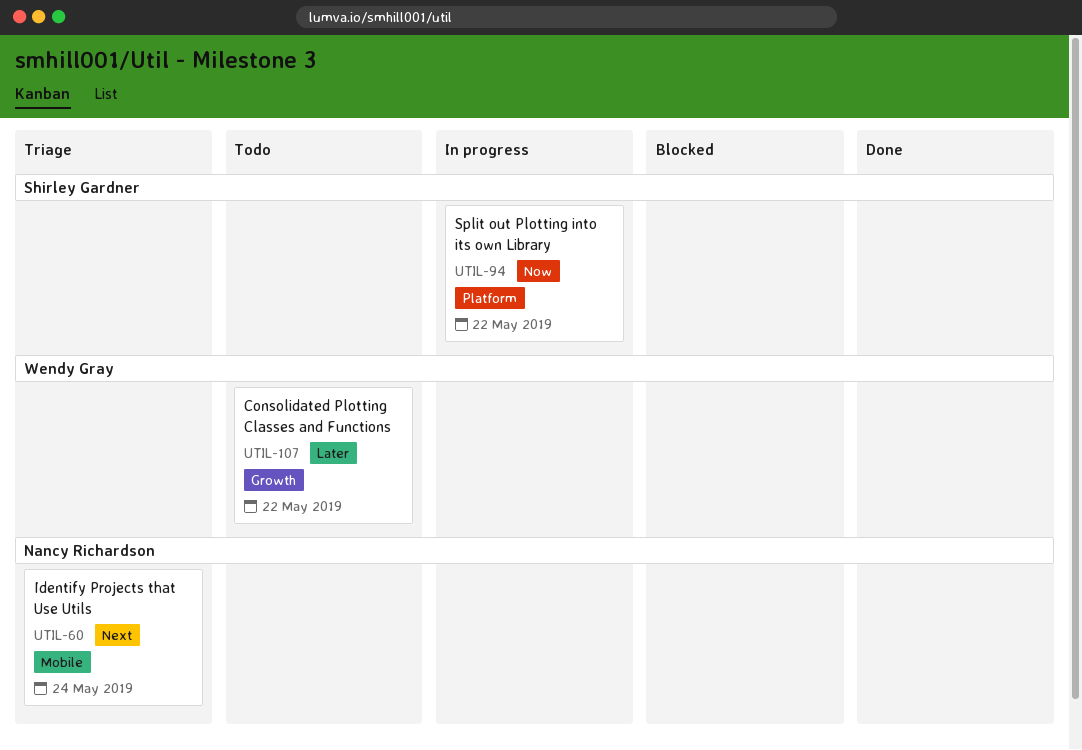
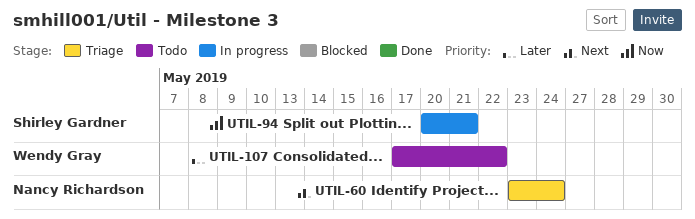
UTIL-94, due: May 22 -> May 21

